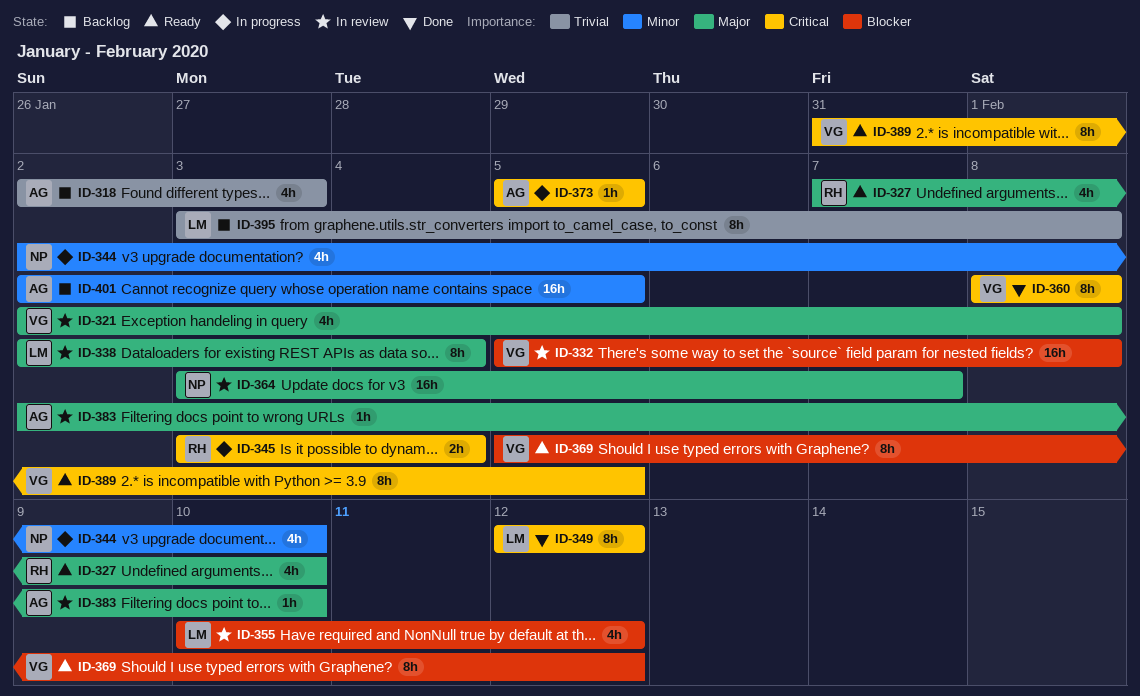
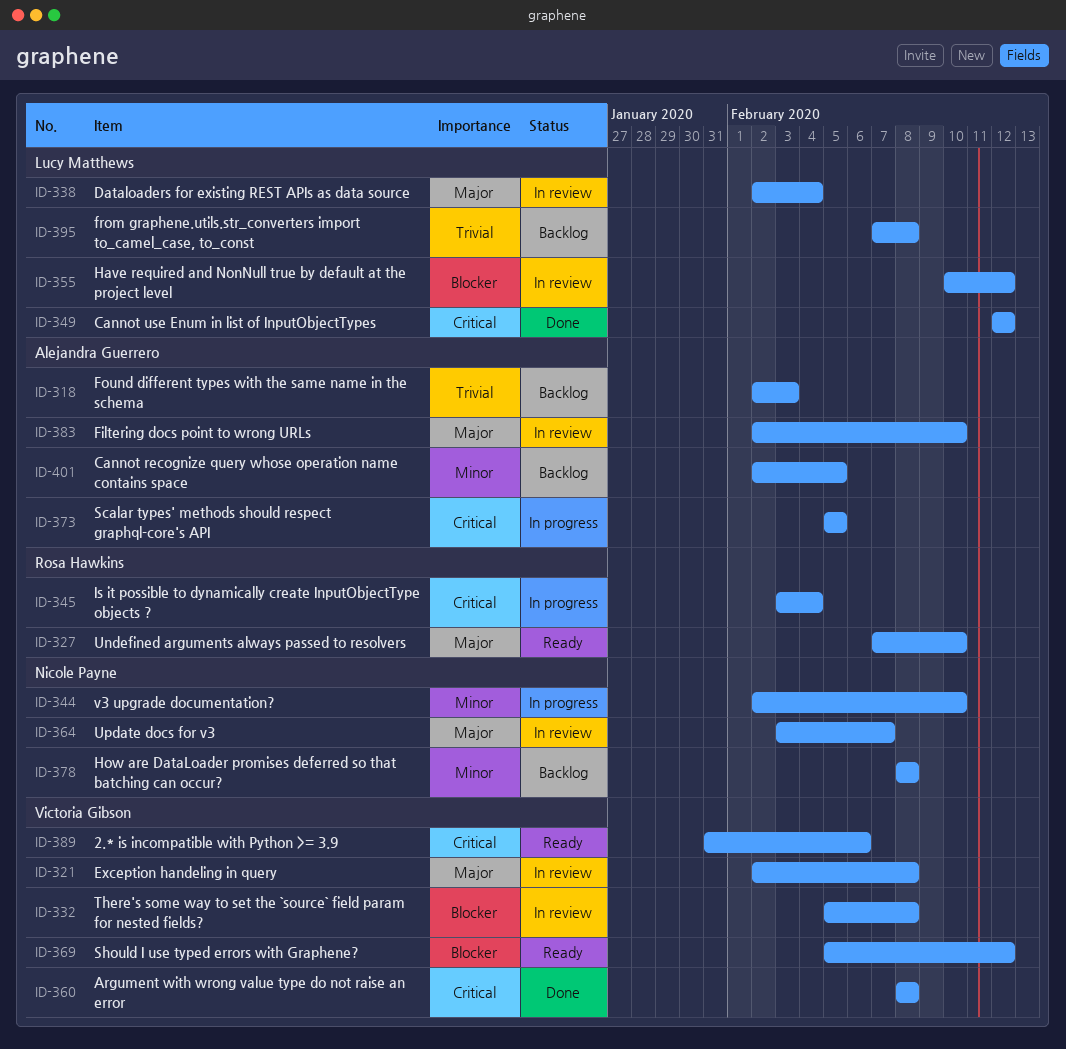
ID-378: none -> present
ID-389, due: Feb 5 -> Feb 6
ID-395, start: Feb 3 -> Feb 7

